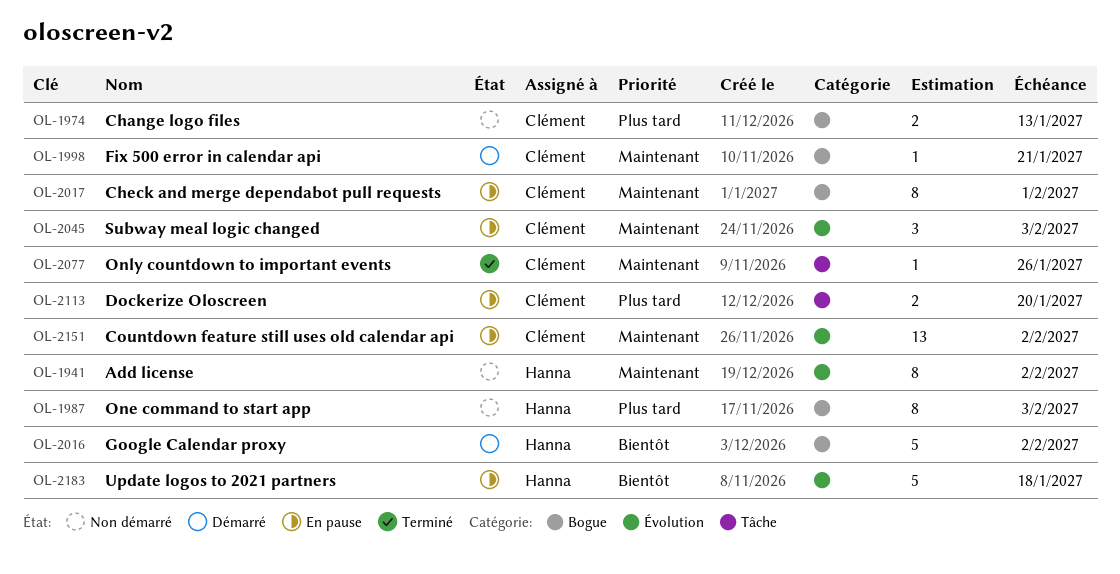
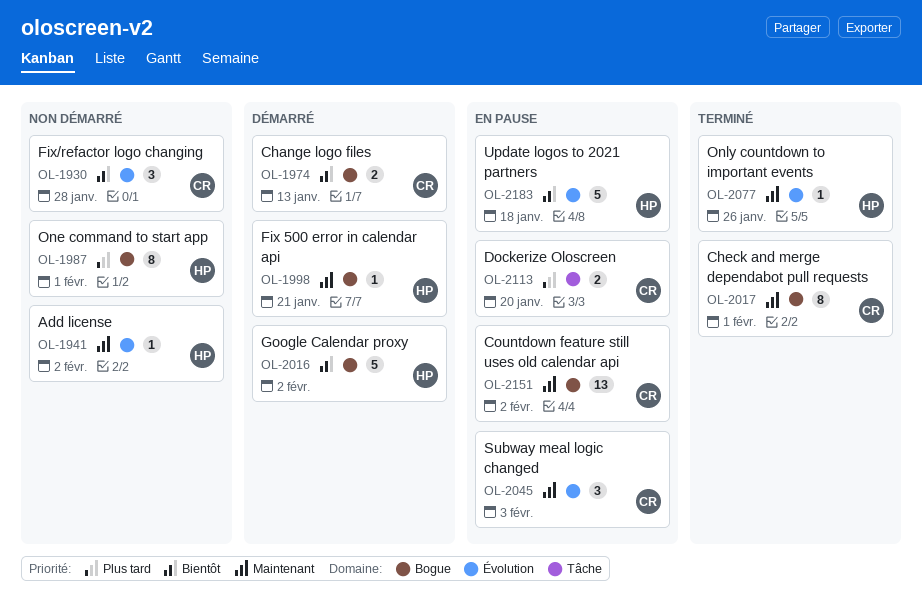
OL-1930: none -> present
OL-1941, estimate: 8 -> 1
OL-1974, status: Non démarré -> Démarré
OL-1974, priority: Plus tard -> Bientôt
OL-1987, due: Feb 3 -> Feb 1
OL-1998, owner: Clément -> Hanna
OL-2017, status: En pause -> Terminé
OL-2077, owner: Clément -> Hanna
OL-2077, label: Tâche -> Évolution
OL-2151, label: Évolution -> Bogue

